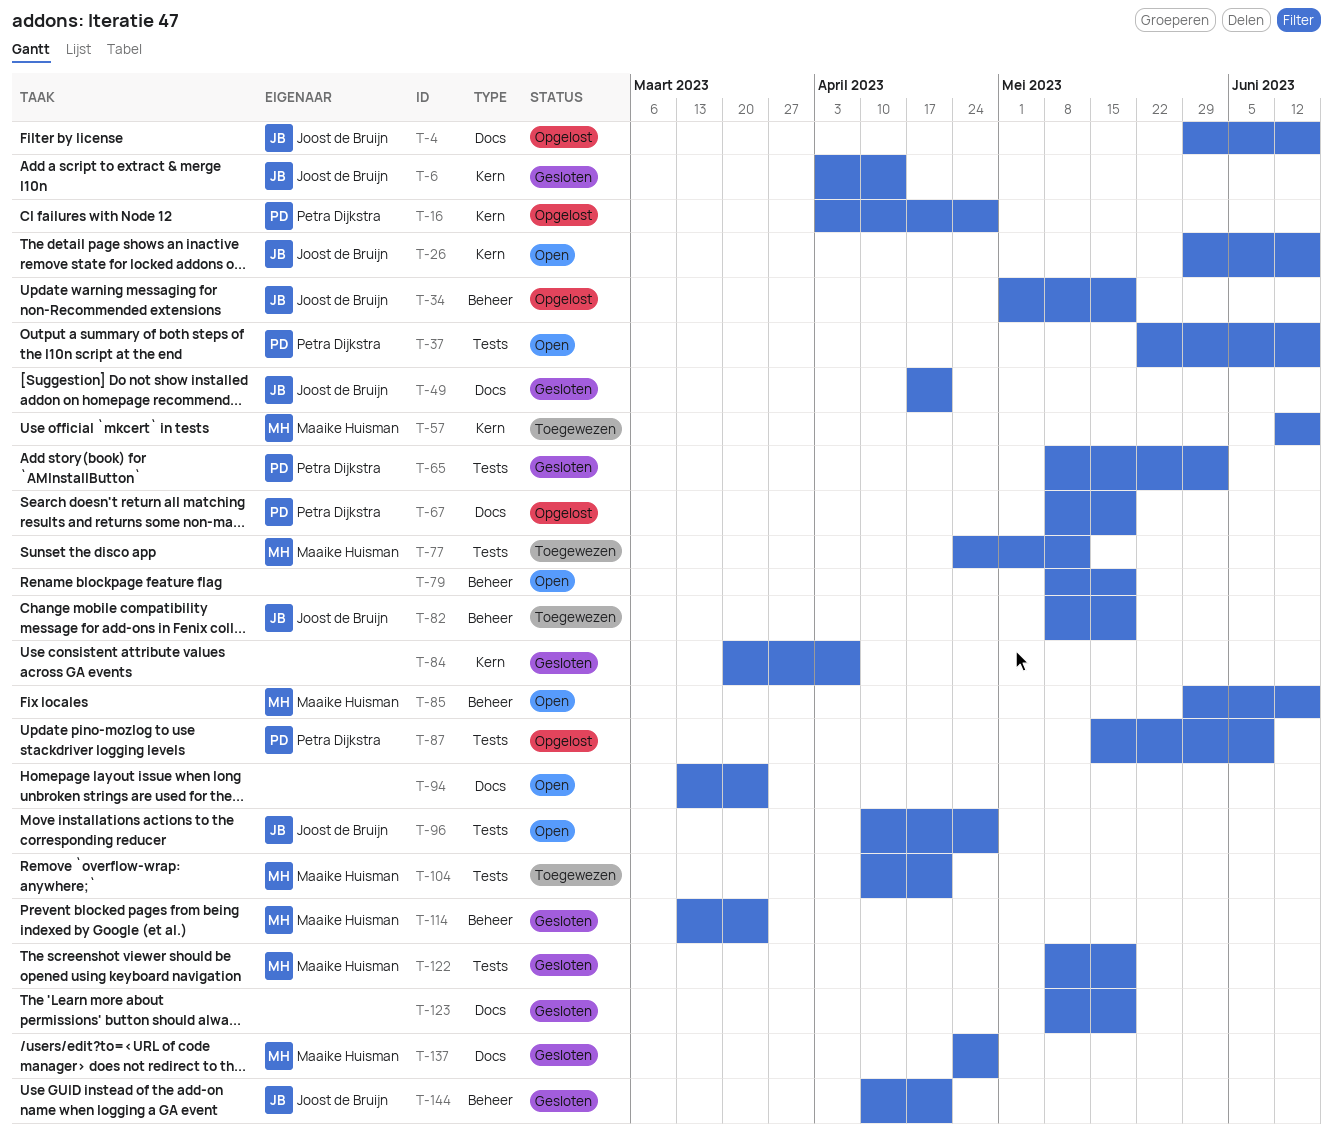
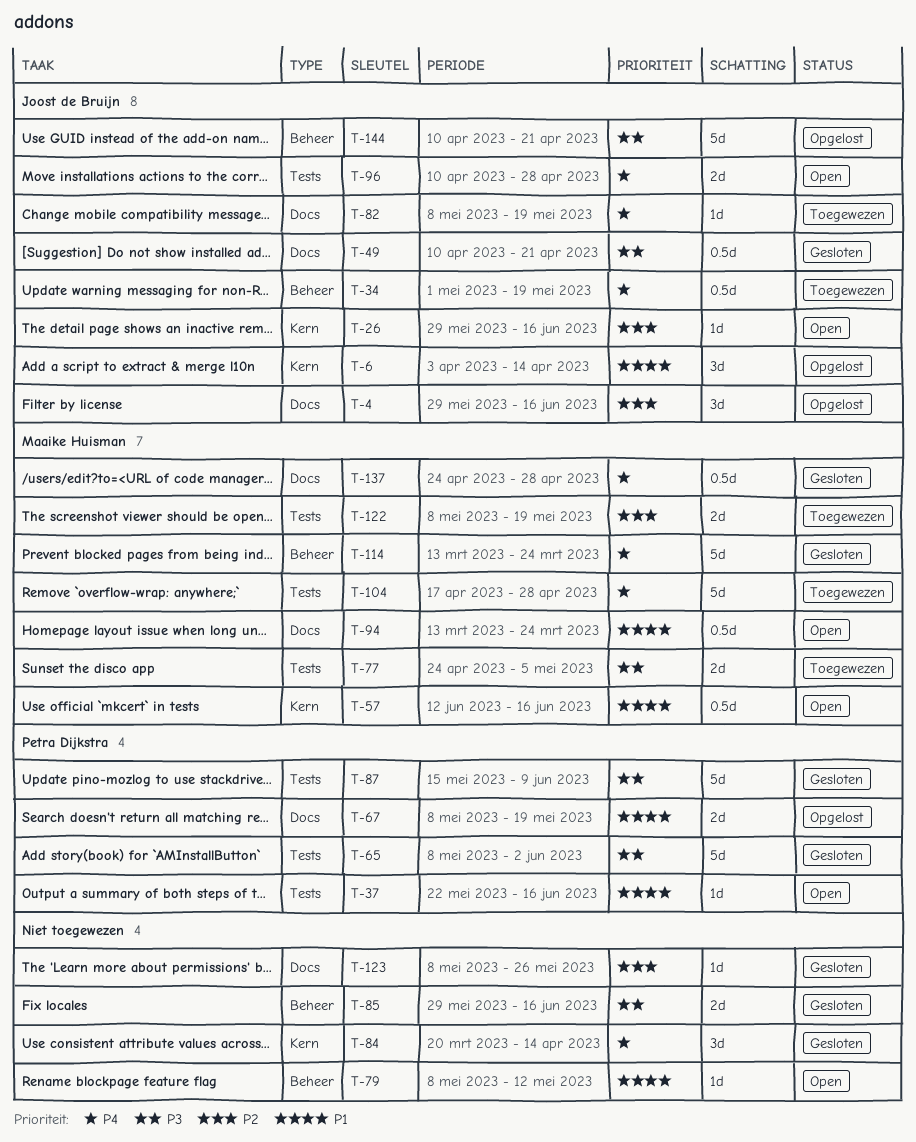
T-6, status: Gesloten -> Opgelost
T-16: present -> none
T-34, status: Opgelost -> Toegewezen
T-49, start: Apr 17 -> Apr 10
T-57, status: Toegewezen -> Open
T-77, due: May 12 -> May 5
T-79, due: May 19 -> May 12
T-82, label: Beheer -> Docs
T-84, due: Apr 7 -> Apr 14
T-85, status: Open -> Gesloten
T-85, owner: Maaike Huisman -> none
T-87, status: Opgelost -> Gesloten
T-94, owner: none -> Maaike Huisman
T-104, start: Apr 10 -> Apr 17
T-104, due: Apr 21 -> Apr 28
T-122, status: Gesloten -> Toegewezen
T-123, due: May 19 -> May 26
T-144, status: Gesloten -> Opgelost

